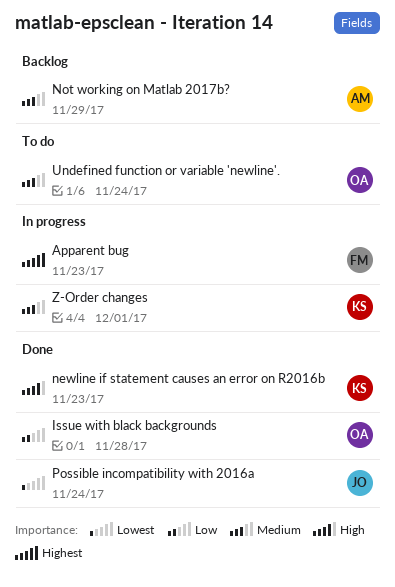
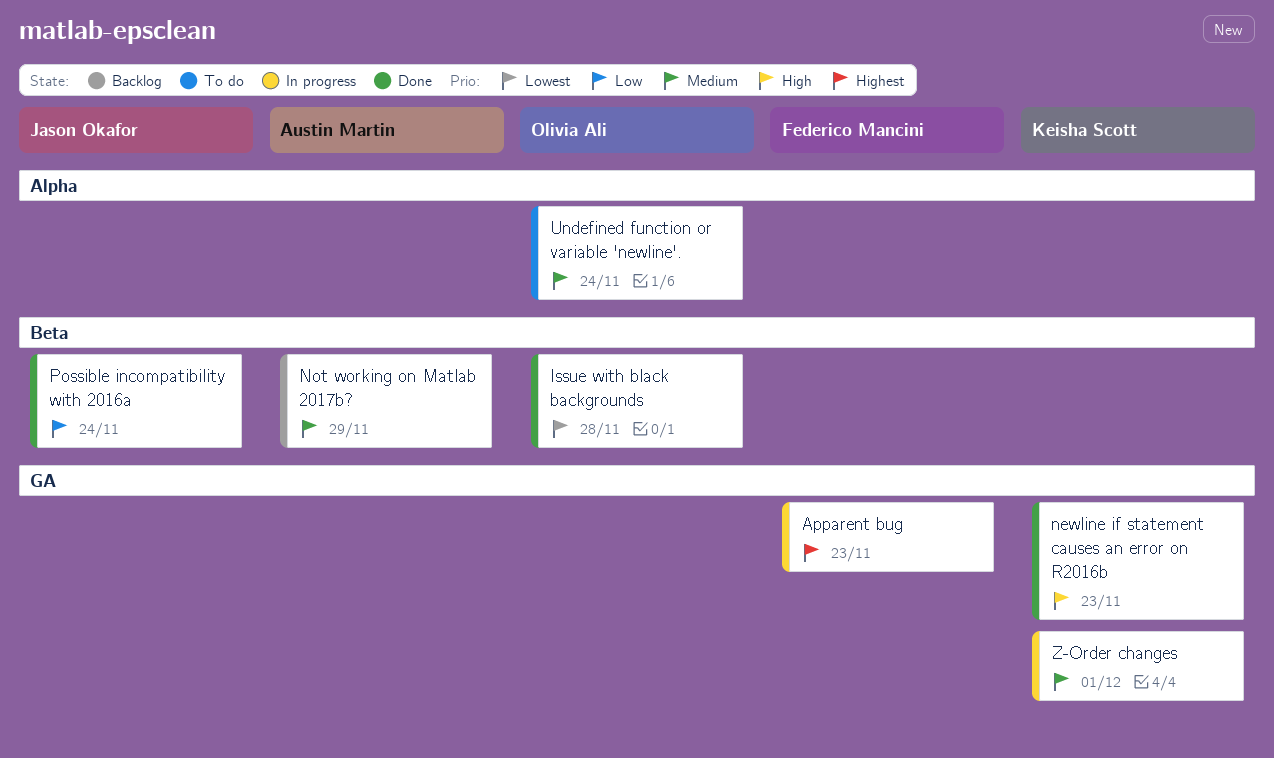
Issue with black backgrounds, priority: Low -> Lowest
Possible incompatibility with 2016a, priority: Lowest -> Low

